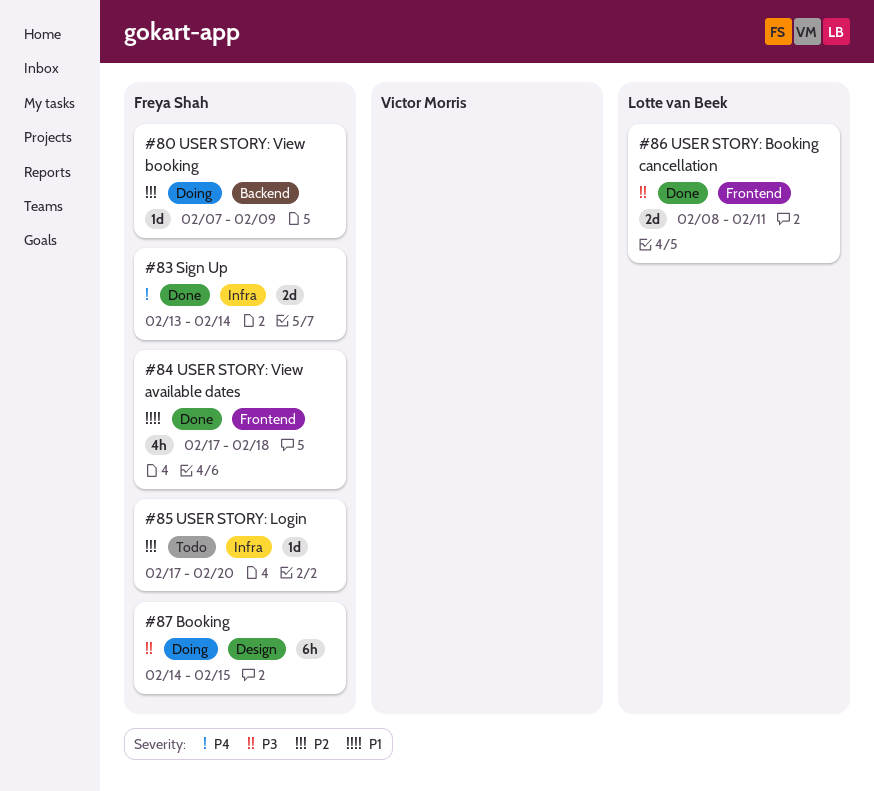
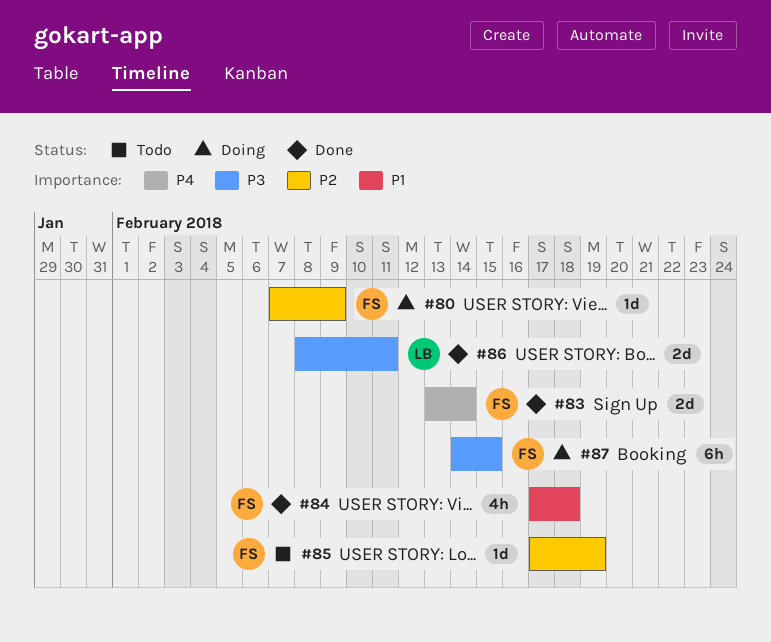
#85, due: Feb 20 -> Feb 19

